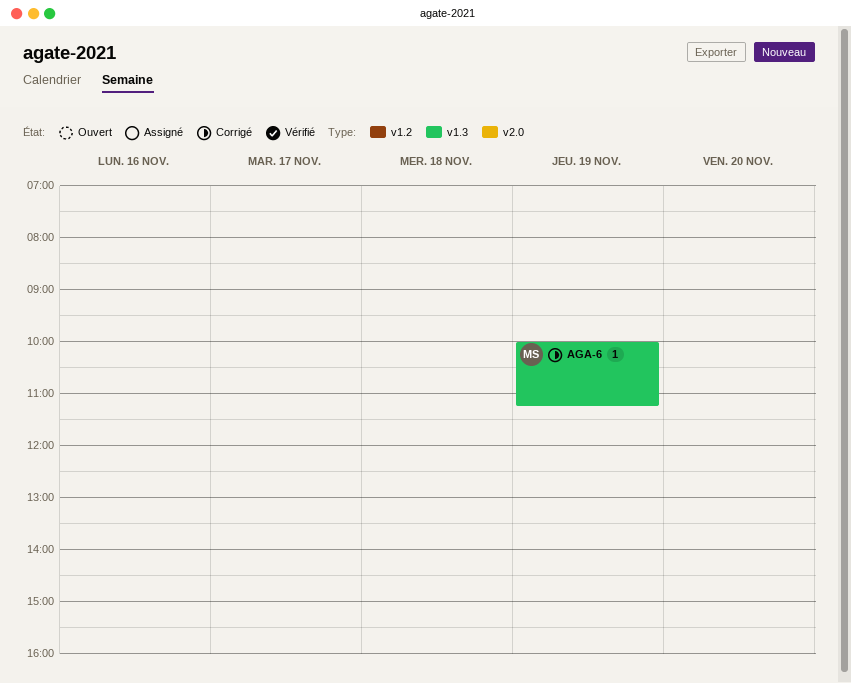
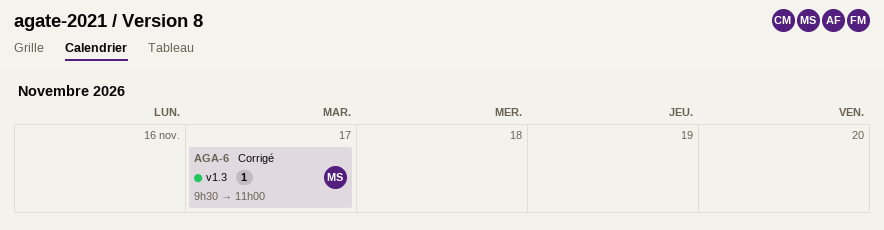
AGA-6, day: Nov 19 -> Nov 17
AGA-6, begins: 10:00 -> 09:30
AGA-6, ends: 11:15 -> 11:00

